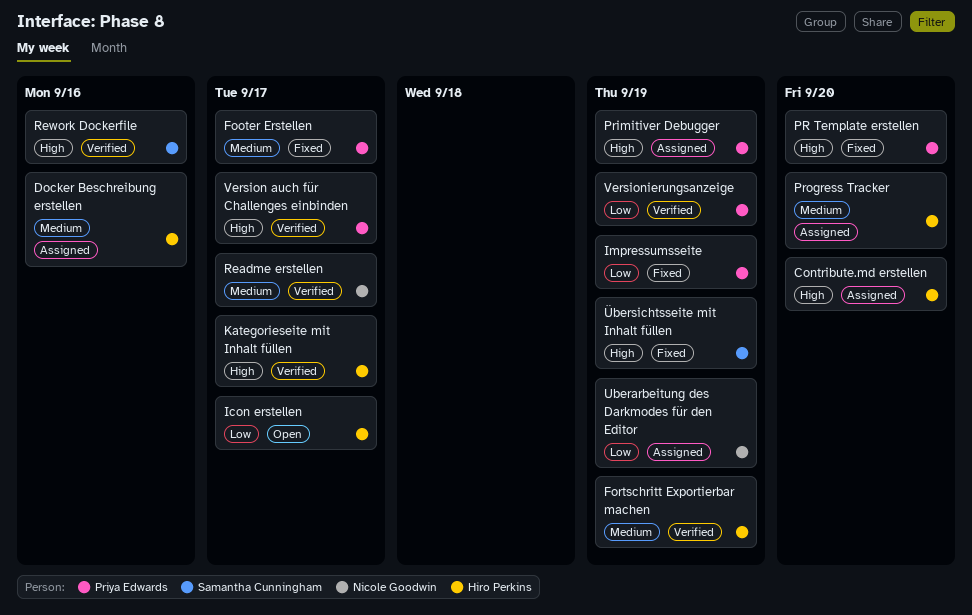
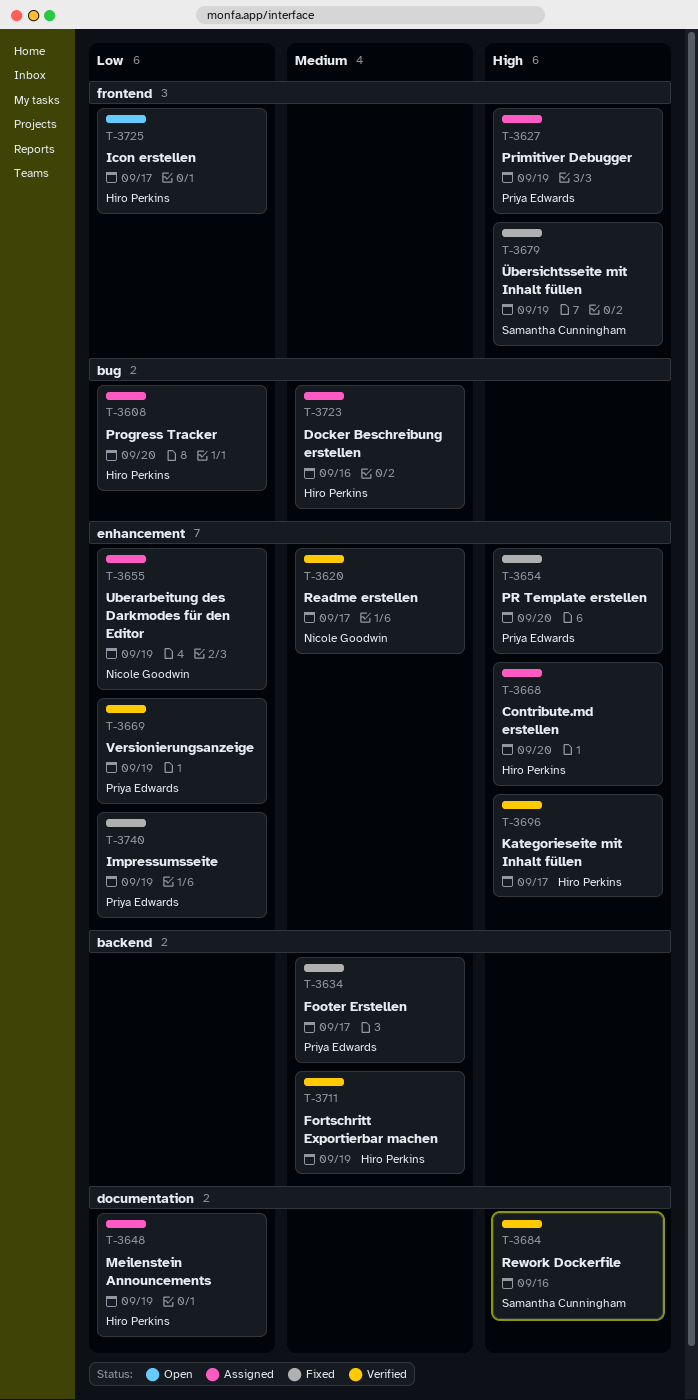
Meilenstein Announcements: none -> present
Progress Tracker, priority: Medium -> Low
Version auch für Challenges einbinden: present -> none

